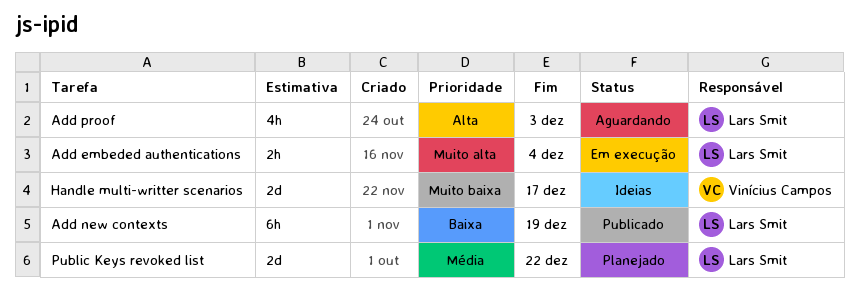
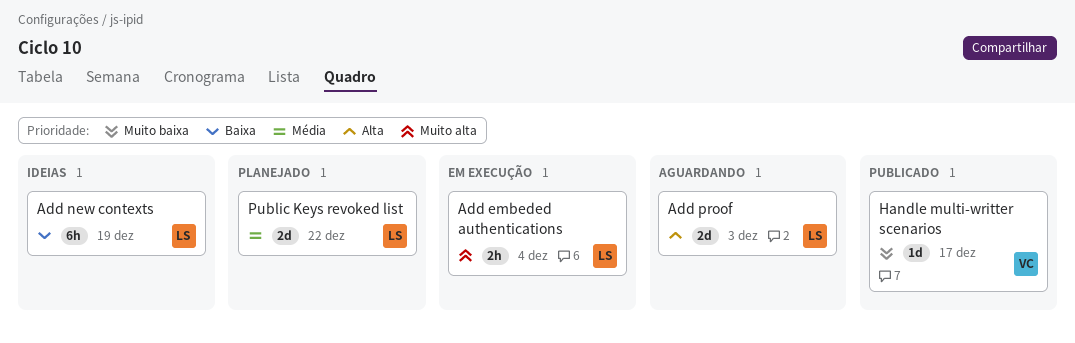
Add new contexts, status: Publicado -> Ideias
Add proof, estimate: 4h -> 2d
Handle multi-writter scenarios, status: Ideias -> Publicado
Handle multi-writter scenarios, estimate: 2d -> 1d

